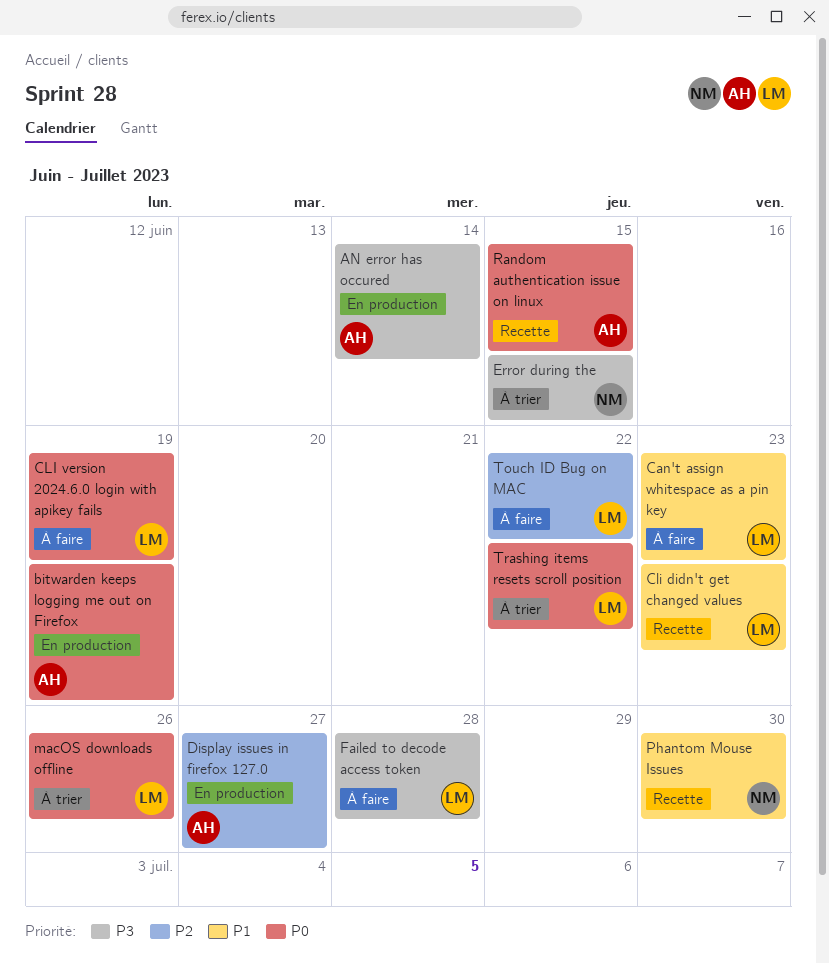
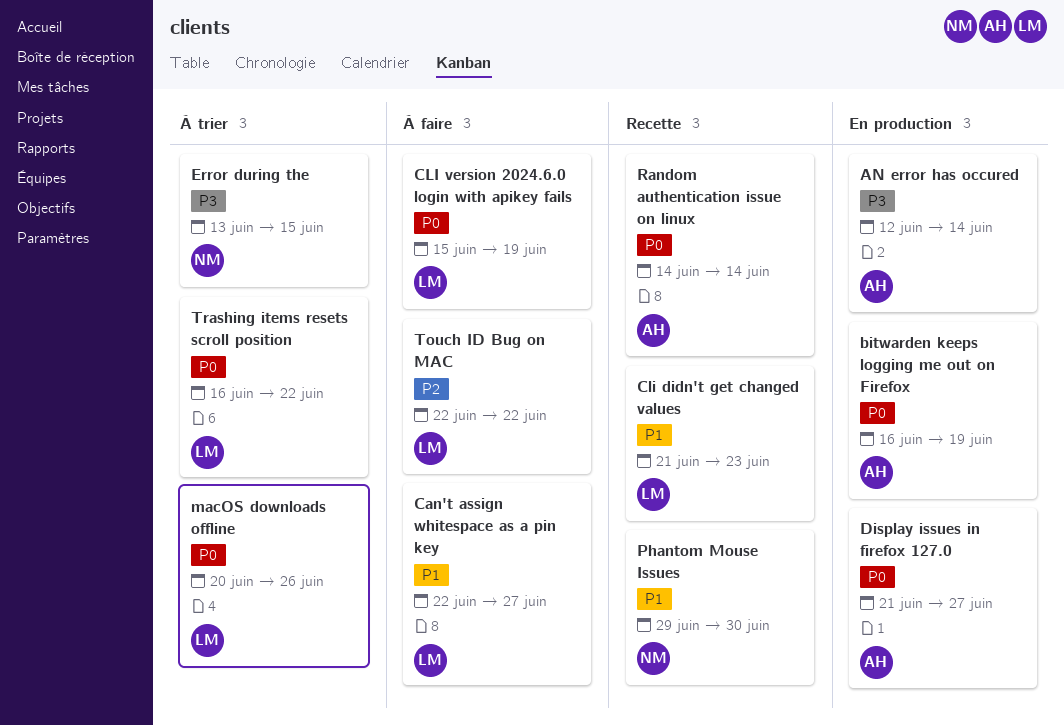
Can't assign whitespace as a pin key, due: Jun 23 -> Jun 27
Display issues in firefox 127.0, priority: P2 -> P0
Failed to decode access token: present -> none
Random authentication issue on linux, due: Jun 15 -> Jun 14

